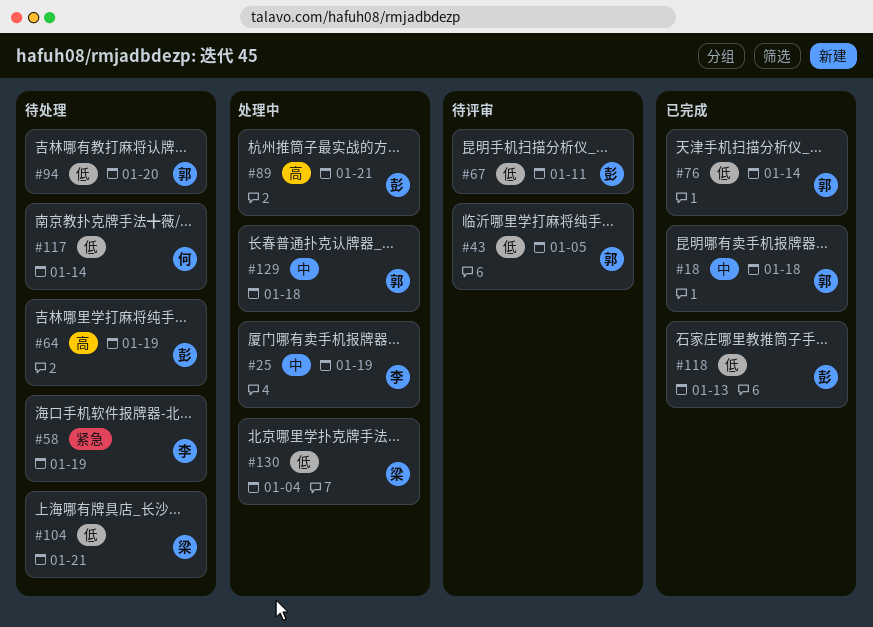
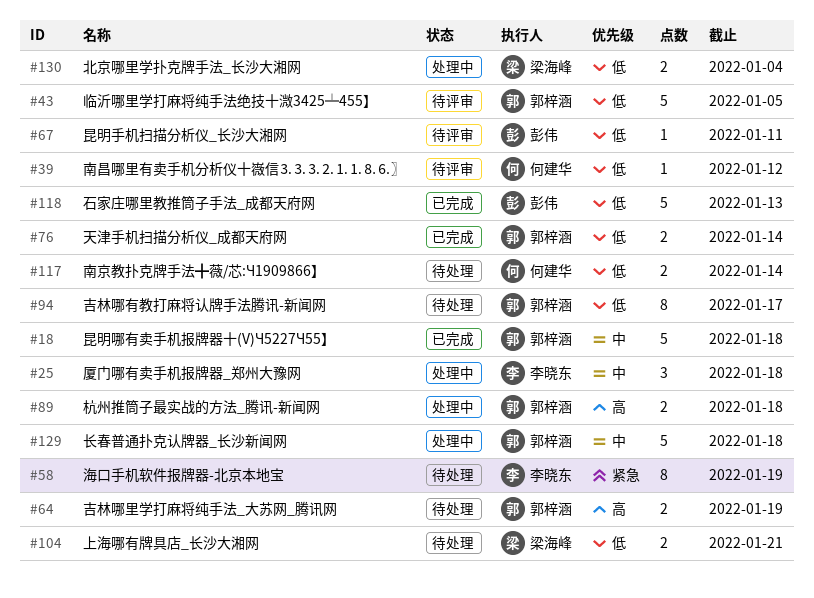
#25, due: Jan 19 -> Jan 18
#39: none -> present
#64, owner: 彭伟 -> 郭梓涵
#89, owner: 彭伟 -> 郭梓涵
#89, due: Jan 21 -> Jan 18
#94, due: Jan 20 -> Jan 17

